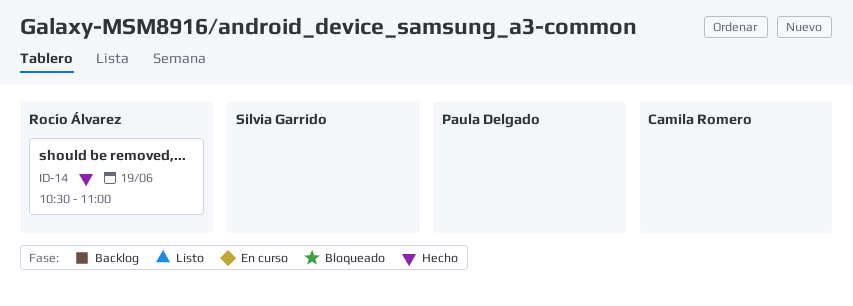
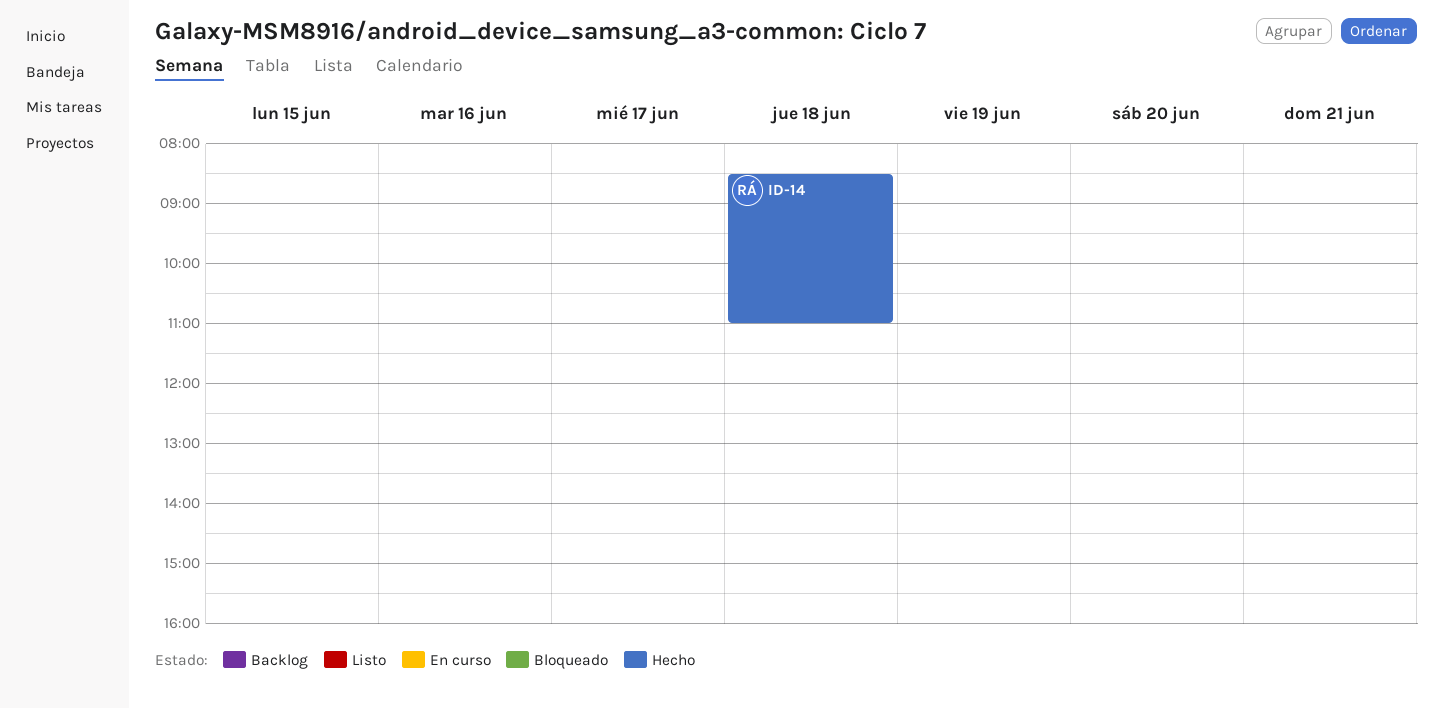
ID-14, day: Jun 19 -> Jun 18
ID-14, begins: 10:30 -> 08:30

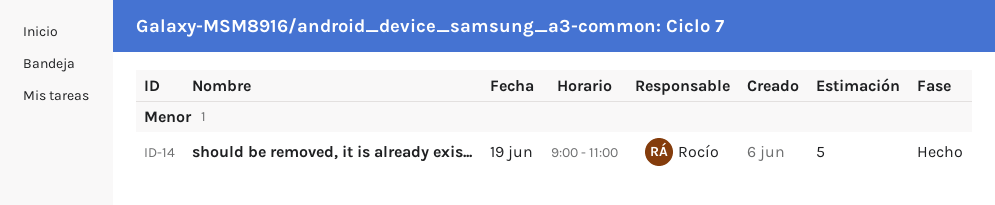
ID-14, day: Jun 18 -> Jun 19
ID-14, begins: 08:30 -> 09:00

